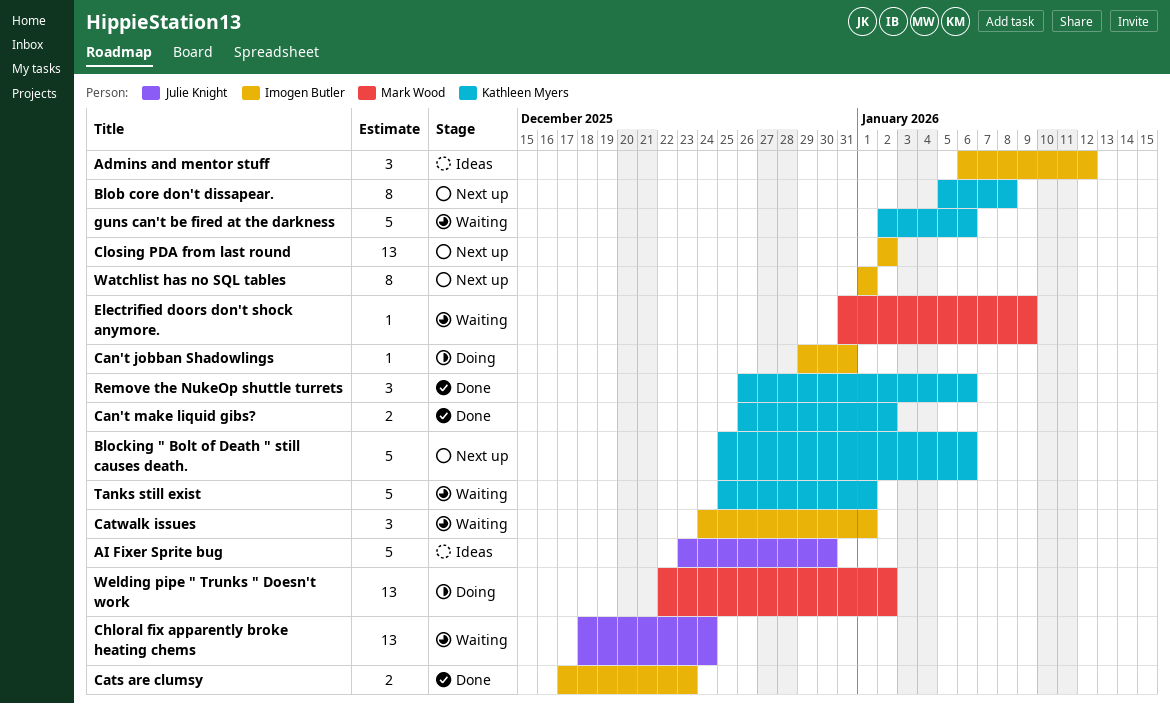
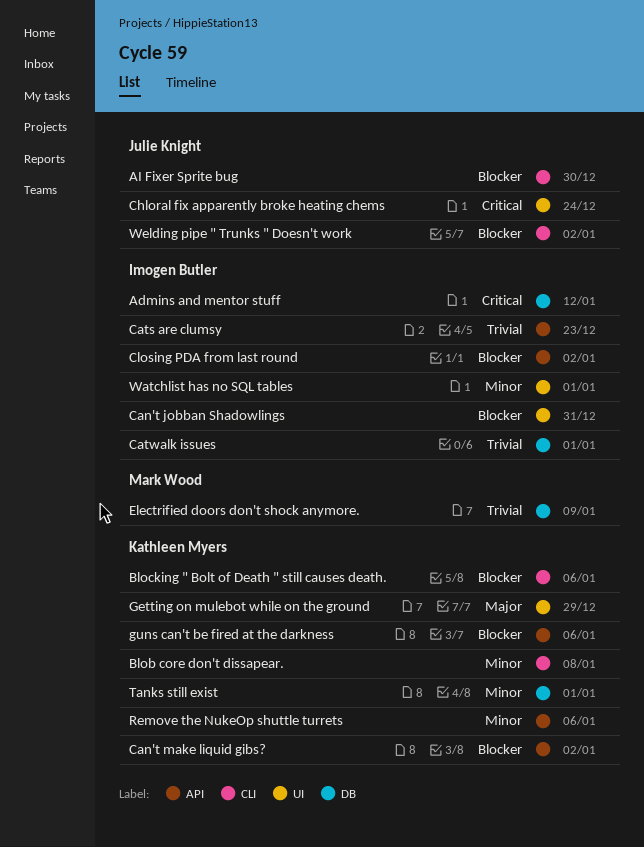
Getting on mulebot while on the ground: none -> present
Welding pipe " Trunks " Doesn't work, owner: Mark Wood -> Julie Knight

